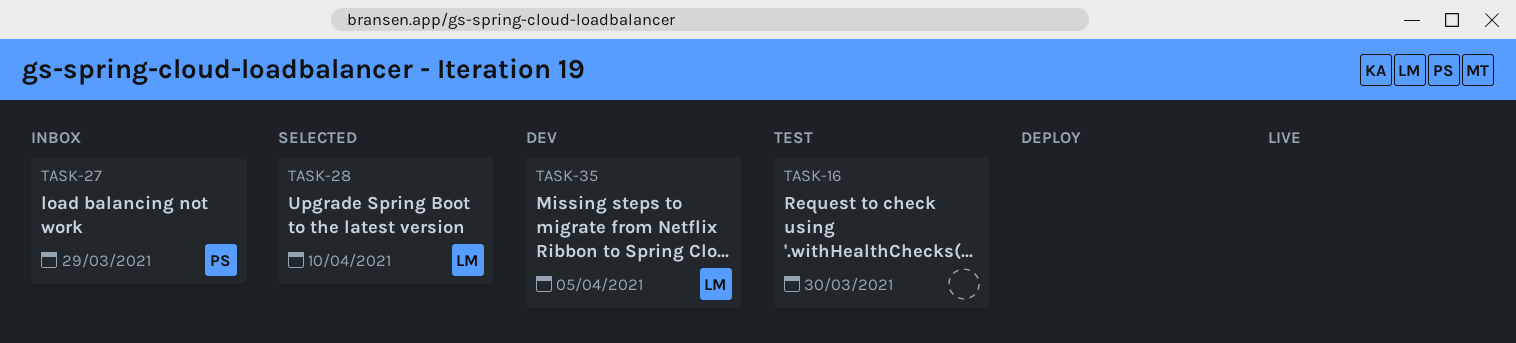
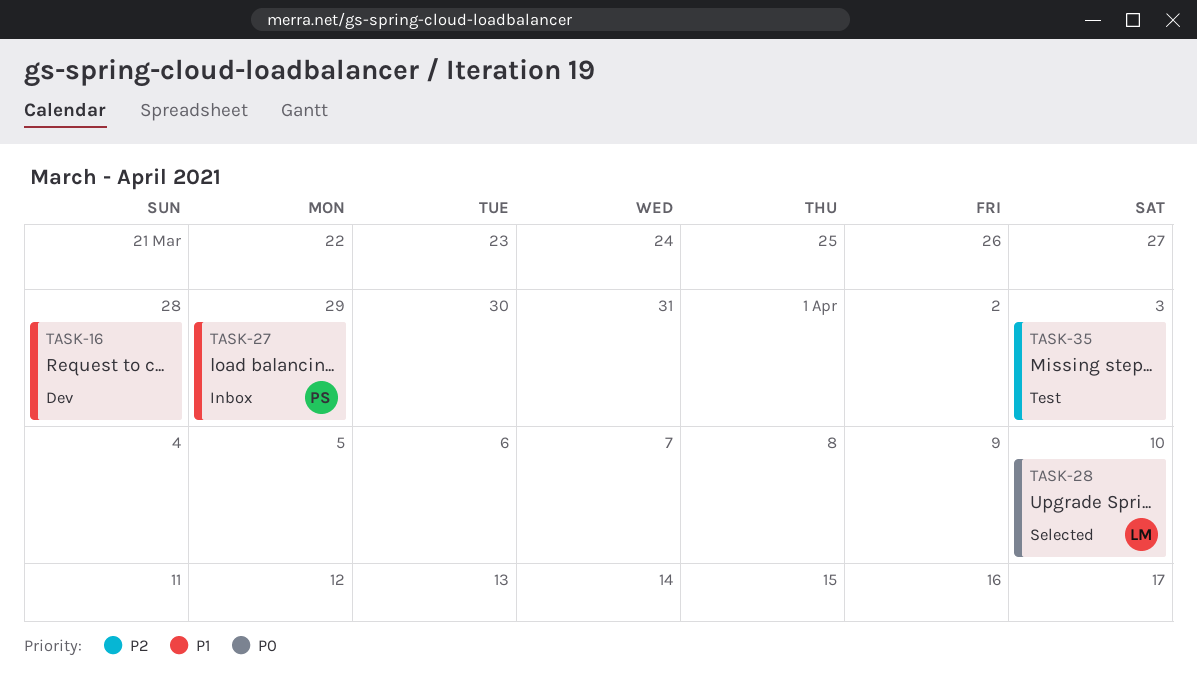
TASK-16, status: Test -> Dev
TASK-16, due: Mar 30 -> Mar 28
TASK-35, status: Dev -> Test
TASK-35, owner: LM -> none
TASK-35, due: Apr 5 -> Apr 3

